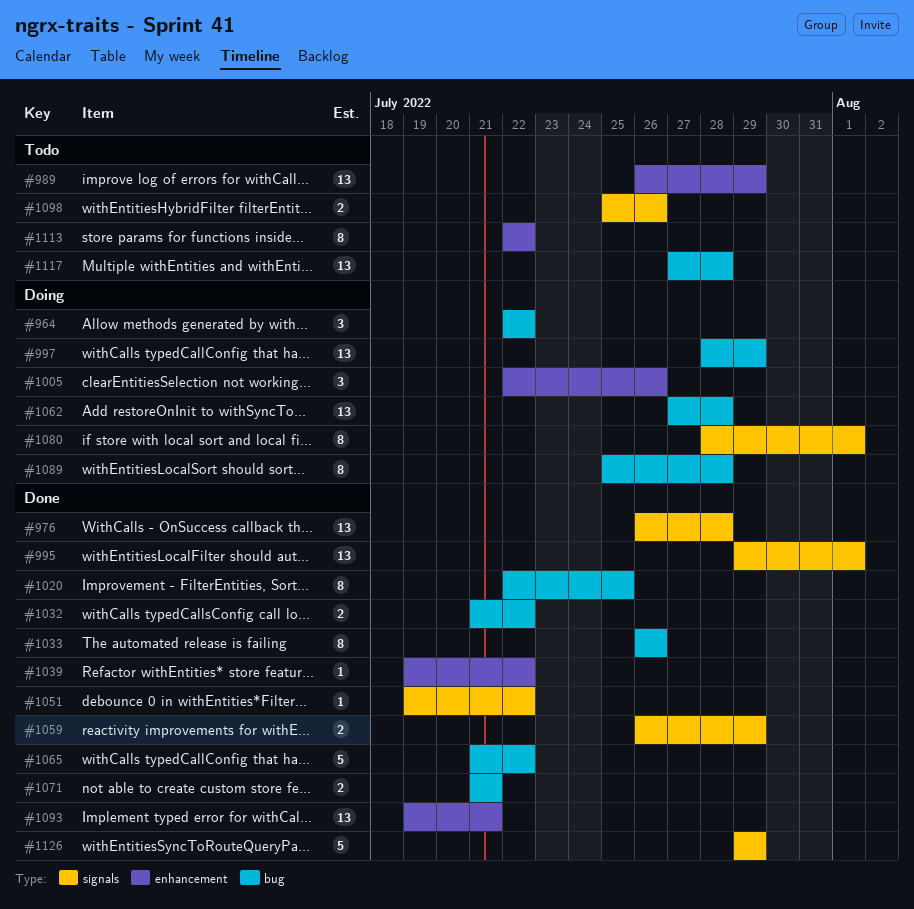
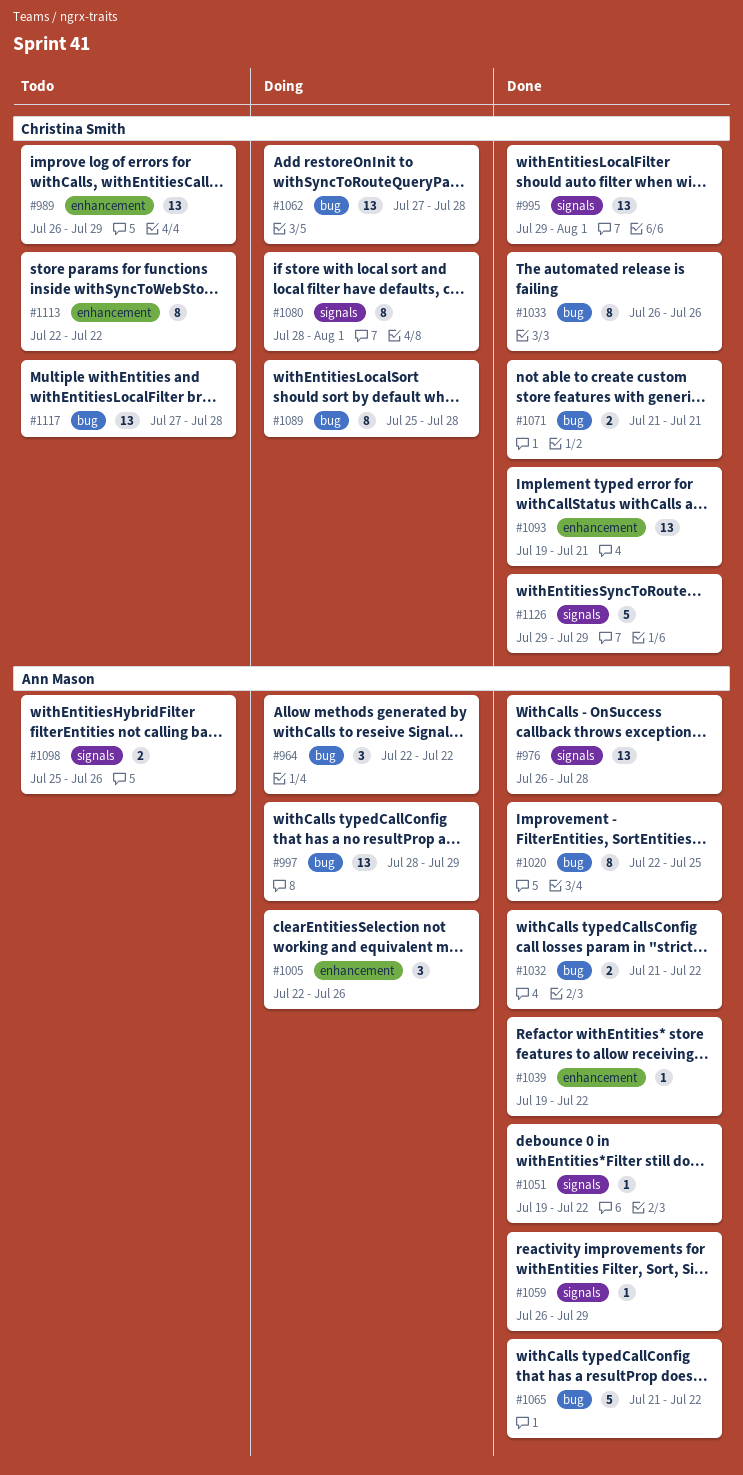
#1059, estimate: 2 -> 1

